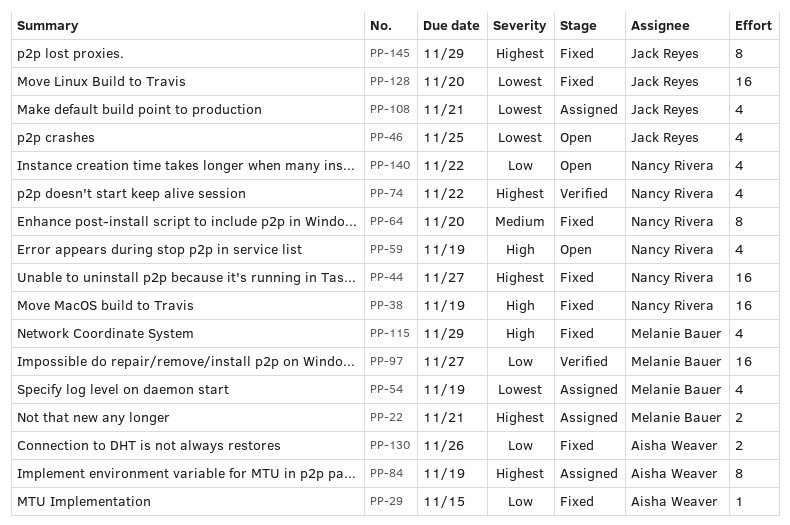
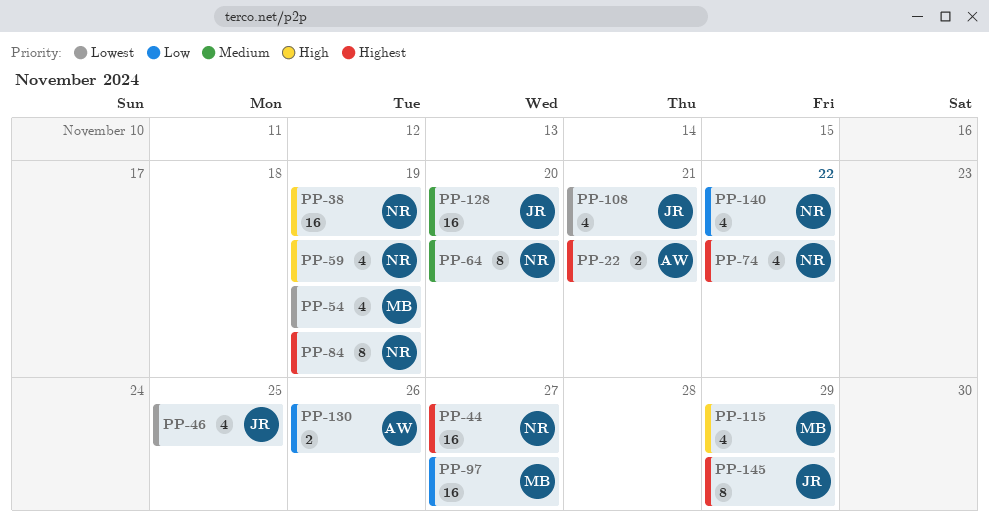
PP-22, owner: Melanie Bauer -> Aisha Weaver
PP-29: present -> none
PP-84, owner: Aisha Weaver -> Nancy Rivera
PP-128, priority: Lowest -> Medium

